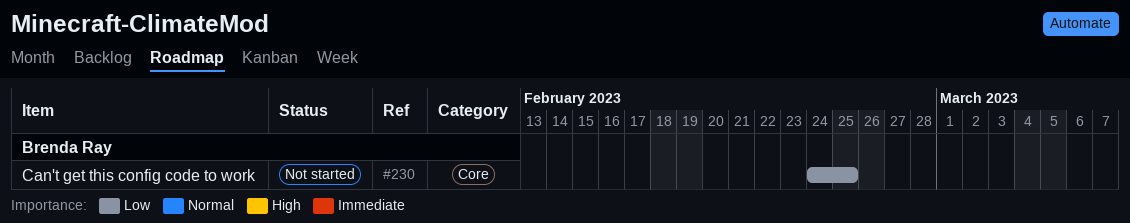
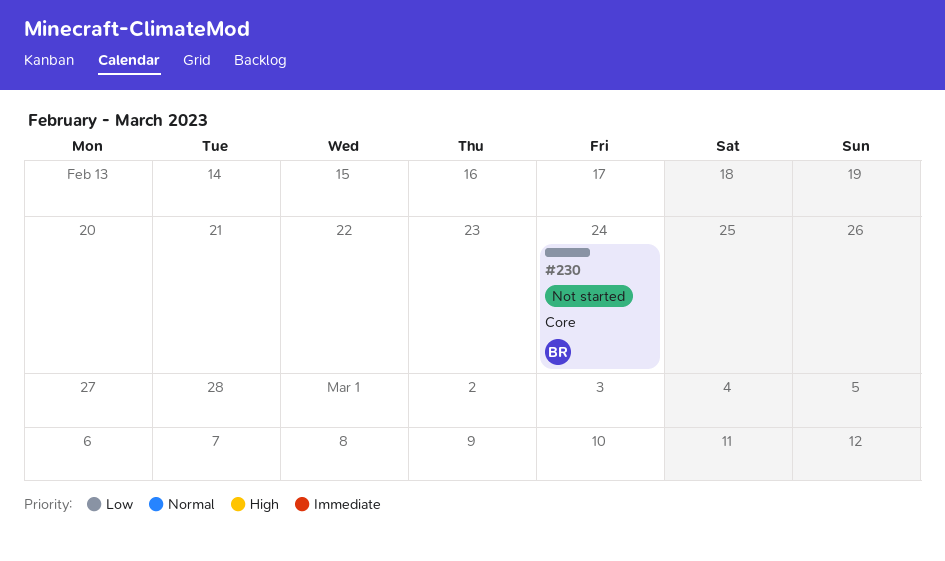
#230, due: Feb 25 -> Feb 24

